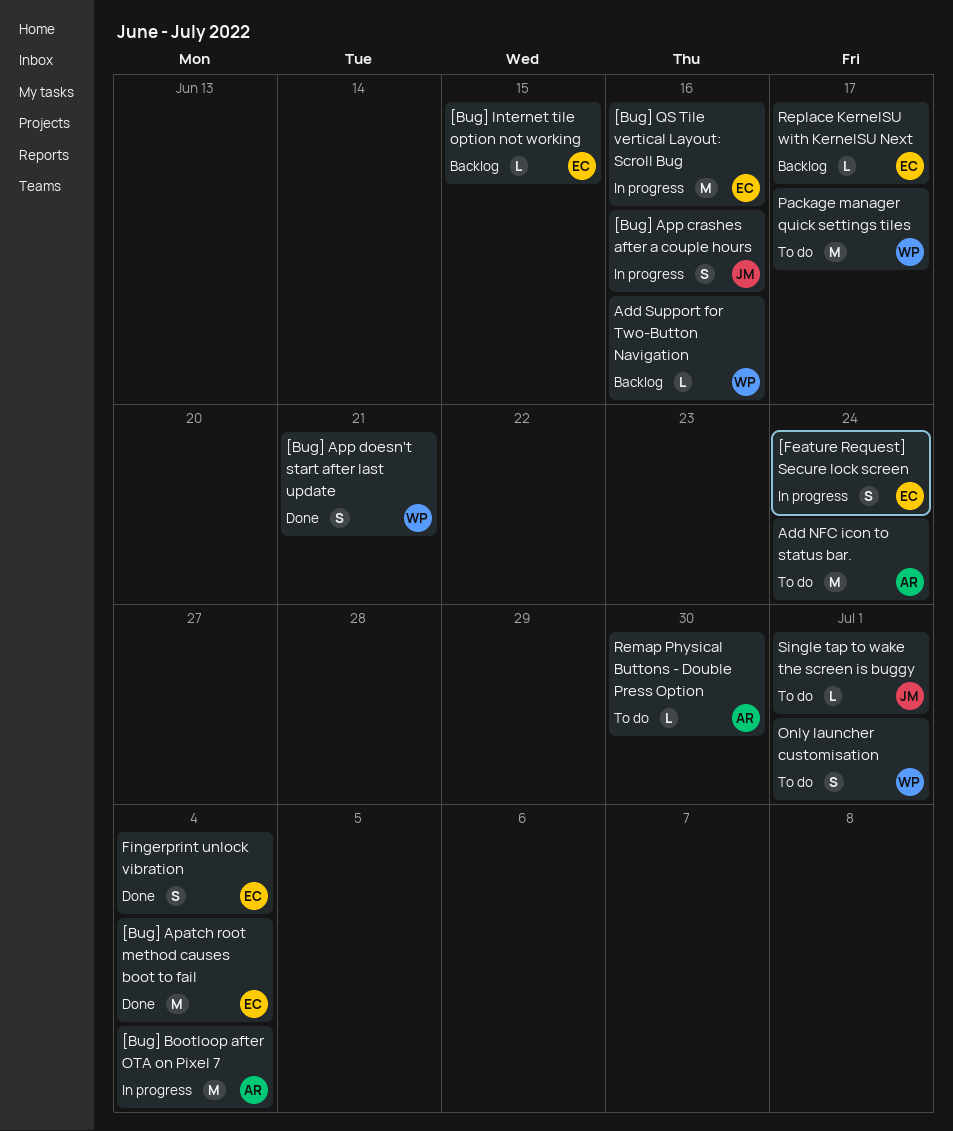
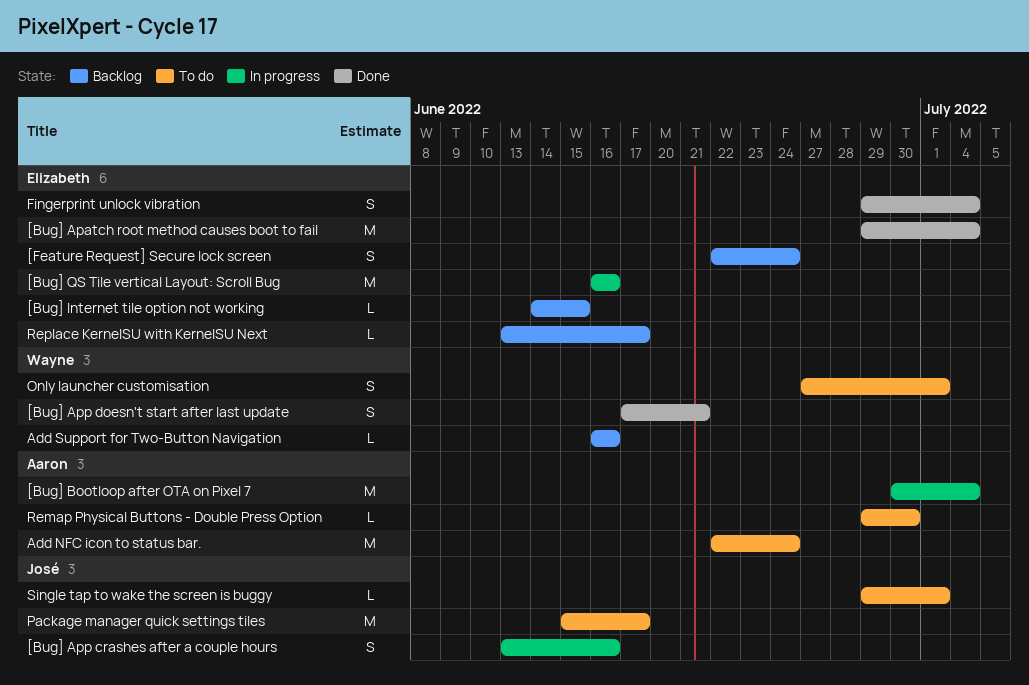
[Feature Request] Secure lock screen, status: In progress -> Backlog
Package manager quick settings tiles, owner: Wayne -> José

